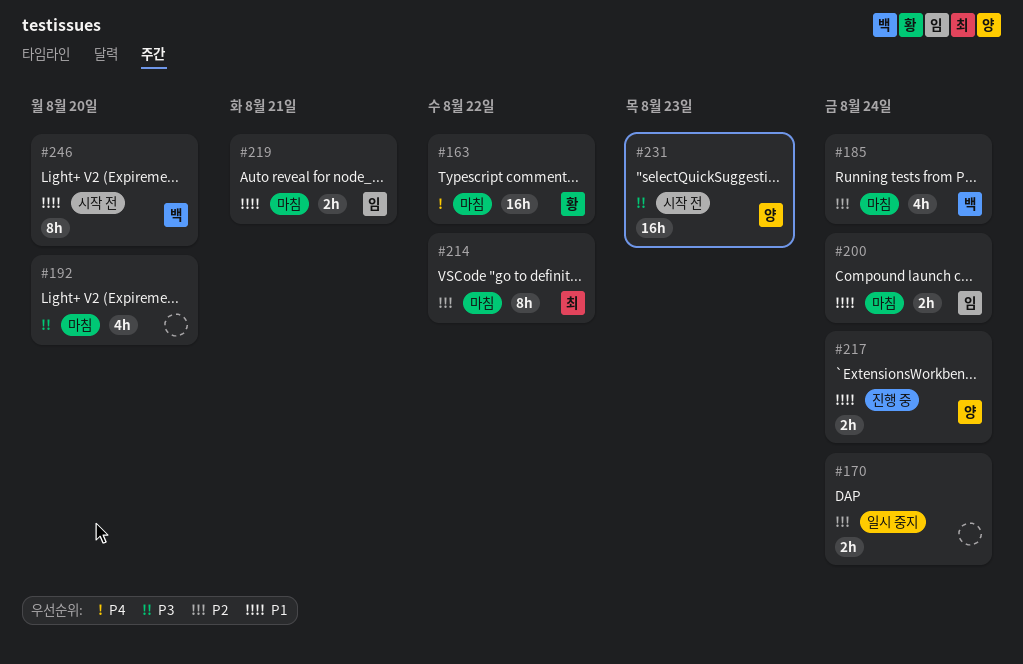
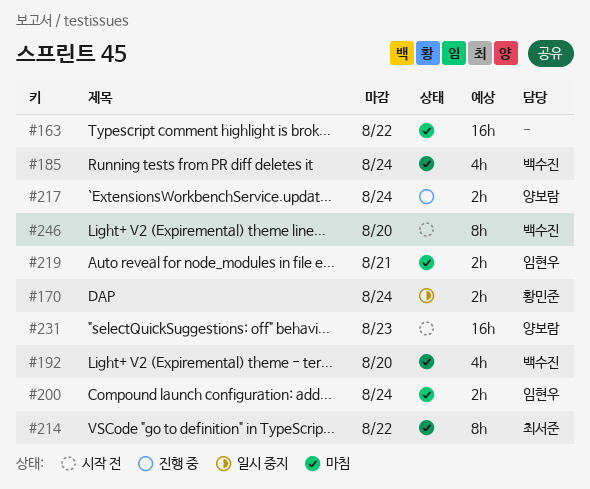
#163, owner: 황민준 -> none
#170, owner: none -> 황민준
#192, owner: none -> 백수진

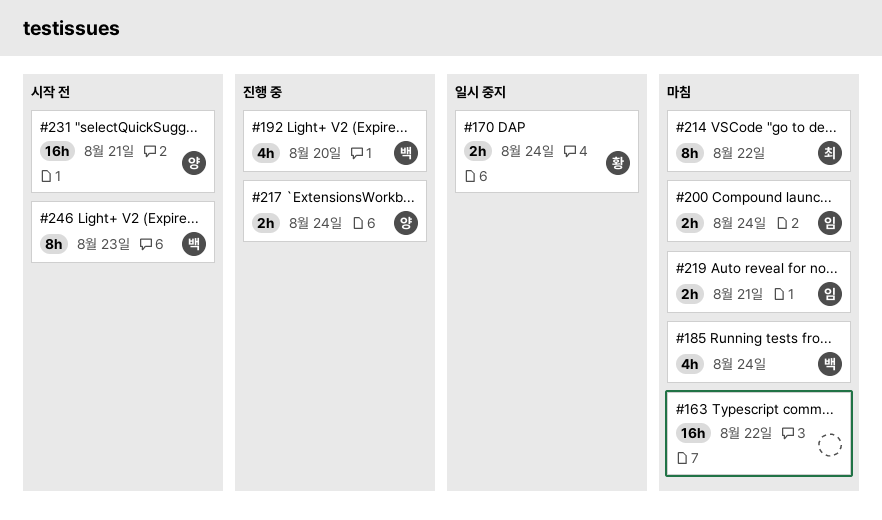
#192, status: 마침 -> 진행 중
#231, due: Aug 23 -> Aug 21
#246, due: Aug 20 -> Aug 23

